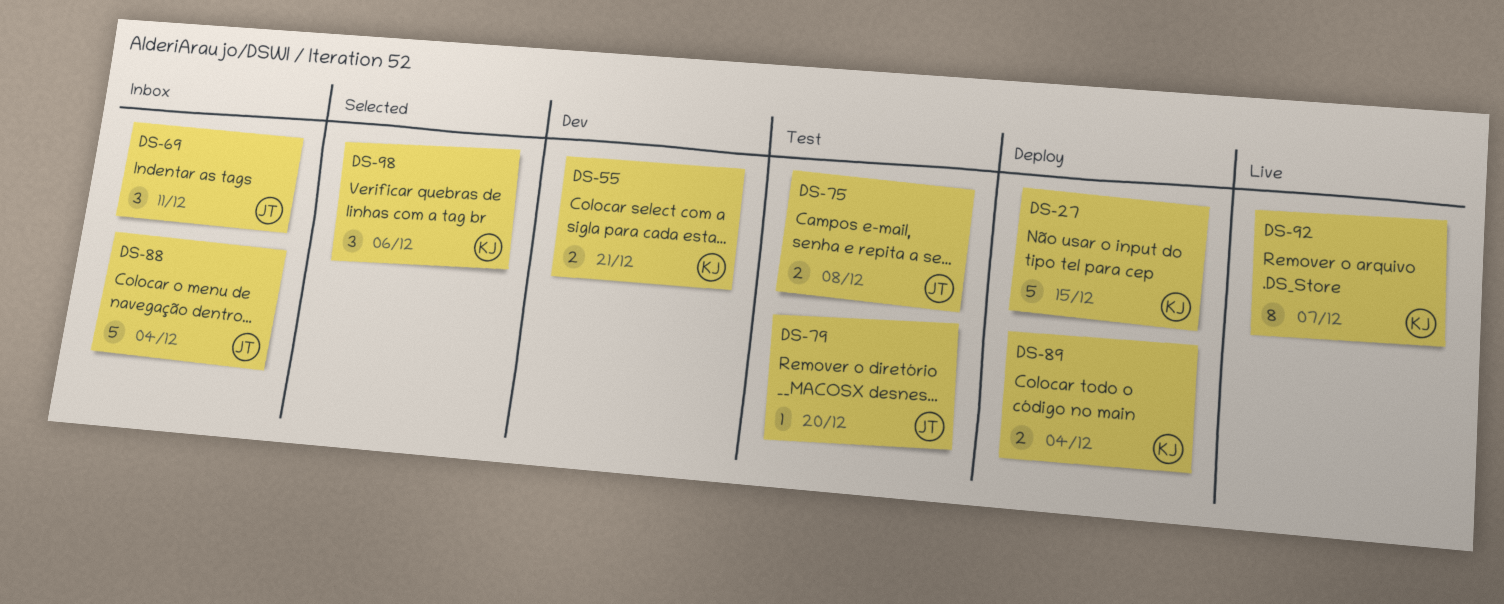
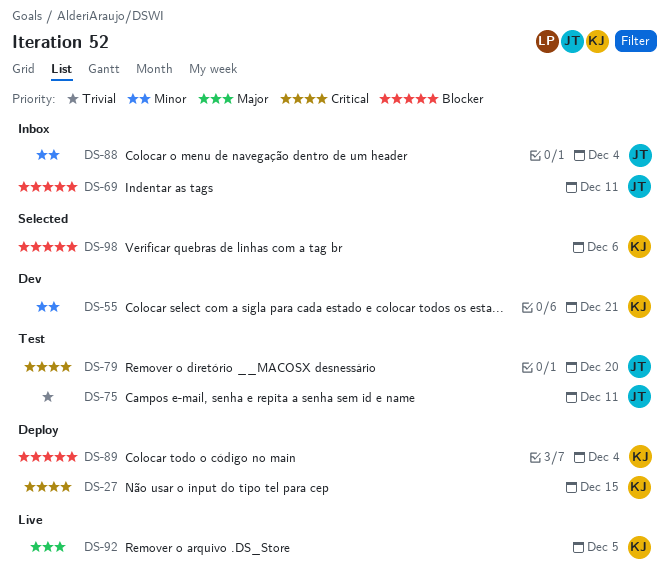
DS-75, due: Dec 8 -> Dec 11
DS-92, due: Dec 7 -> Dec 5

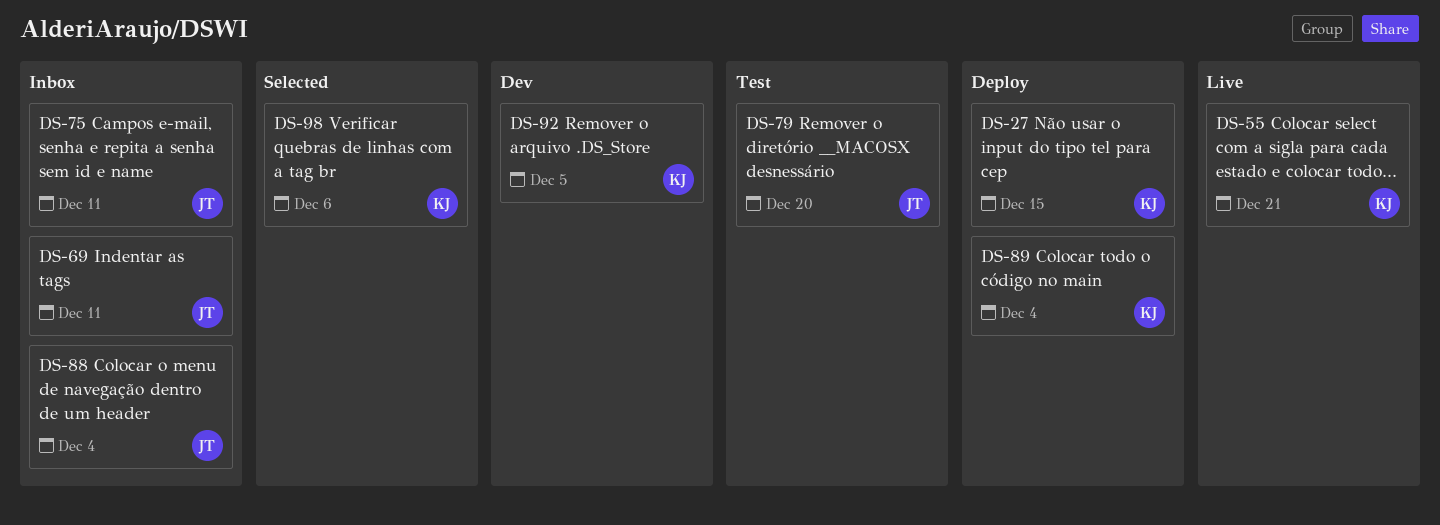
DS-55, status: Dev -> Live
DS-75, status: Test -> Inbox
DS-92, status: Live -> Dev

